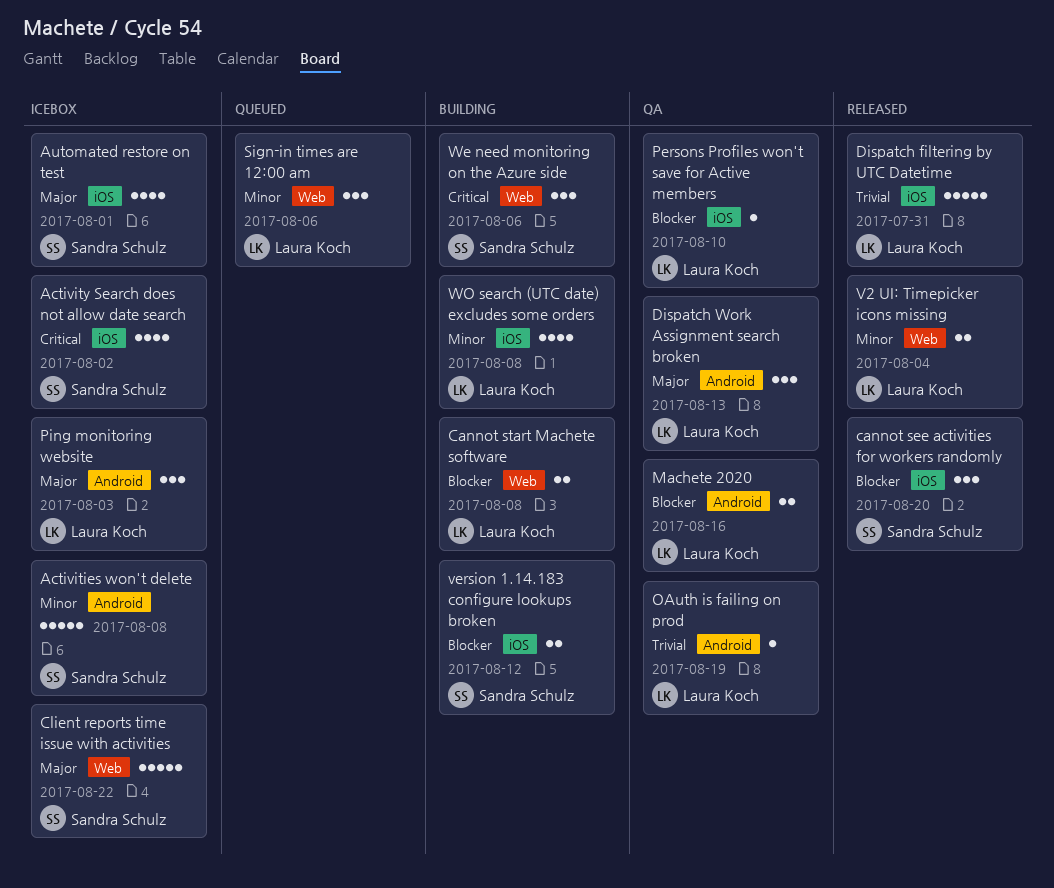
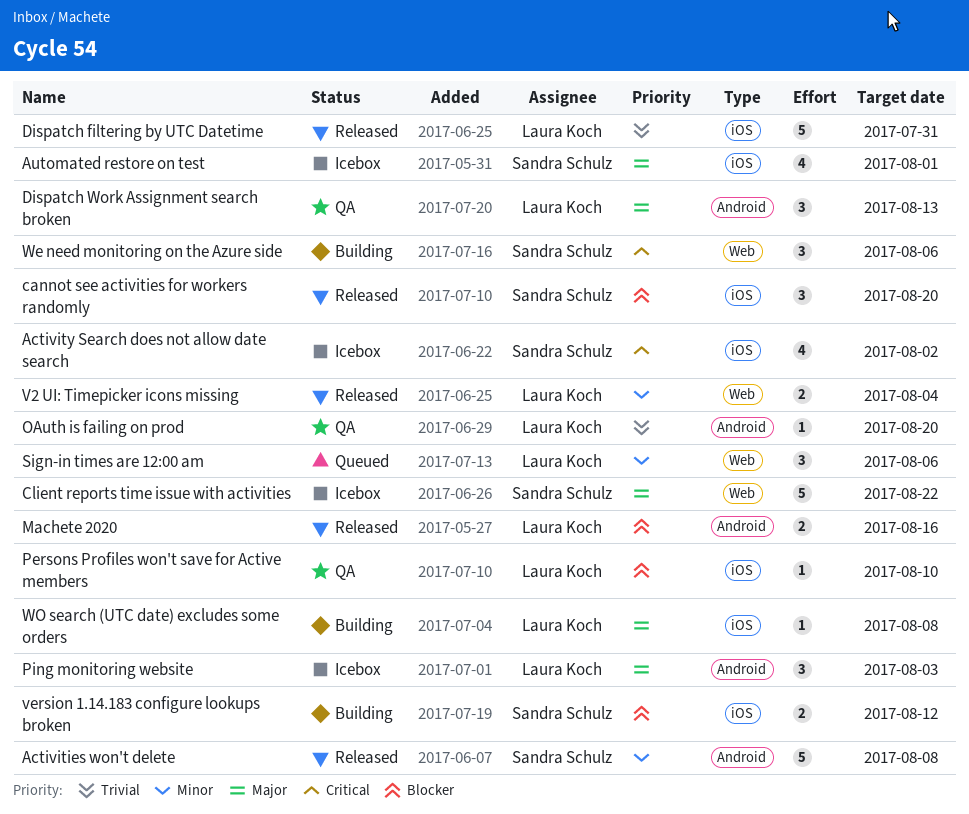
Activities won't delete, status: Icebox -> Released
Cannot start Machete software: present -> none
Machete 2020, status: QA -> Released
OAuth is failing on prod, due: Aug 19 -> Aug 20
WO search (UTC date) excludes some orders, priority: Minor -> Major
WO search (UTC date) excludes some orders, estimate: 4 -> 1

